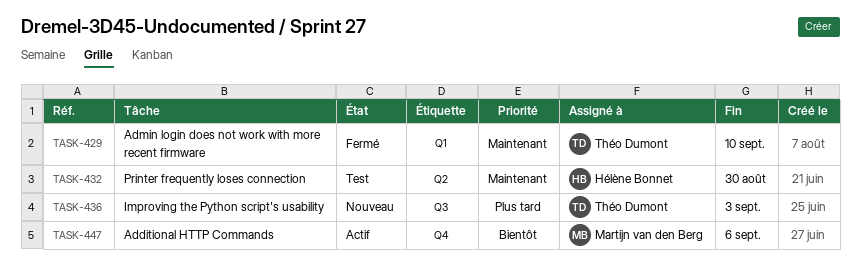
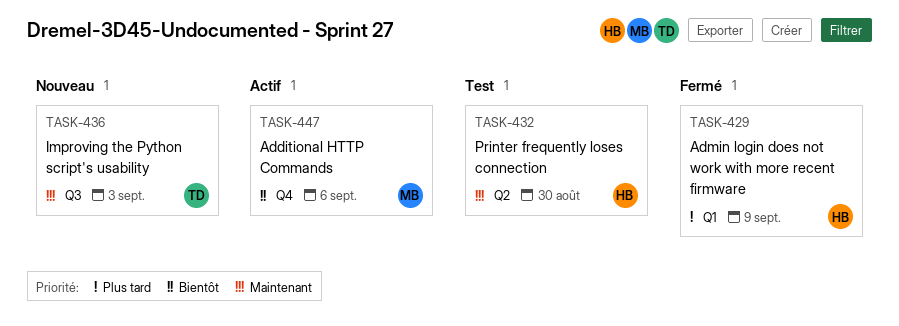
TASK-429, owner: Théo Dumont -> Hélène Bonnet
TASK-429, priority: Maintenant -> Plus tard
TASK-429, due: Sep 10 -> Sep 9
TASK-436, priority: Plus tard -> Maintenant

